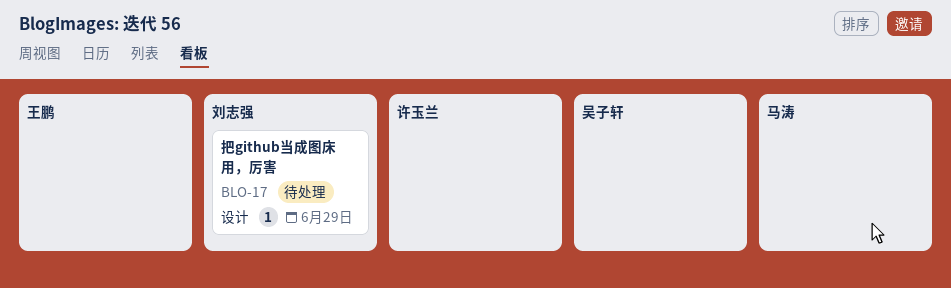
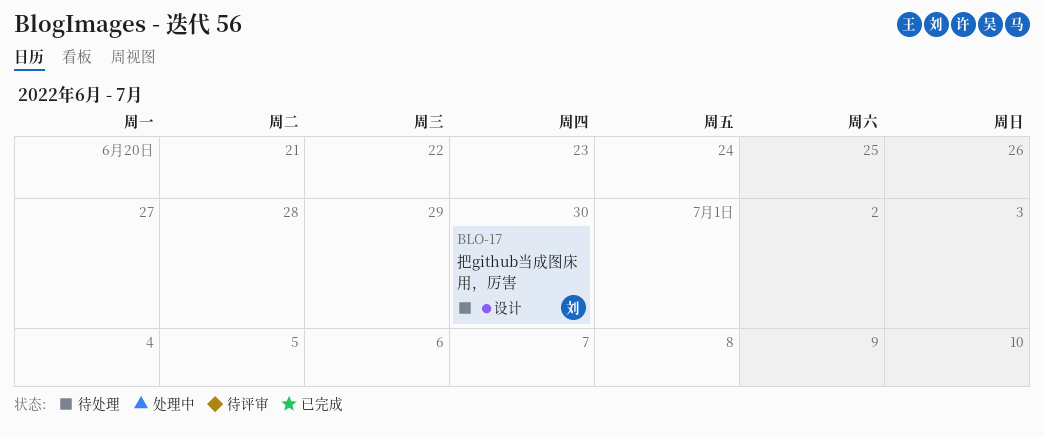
BLO-17, due: Jun 29 -> Jun 30

